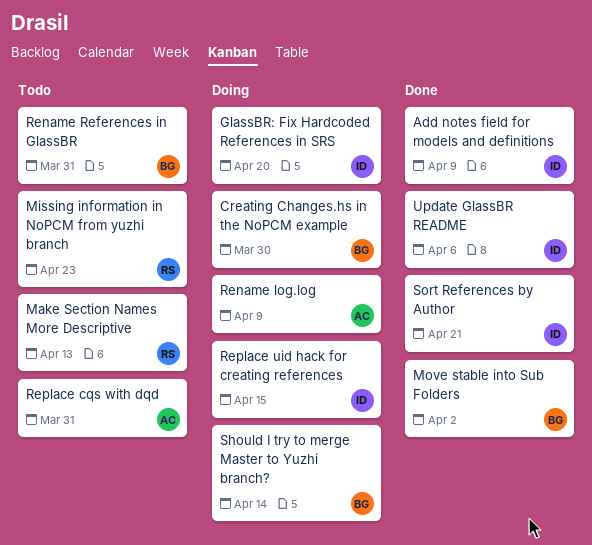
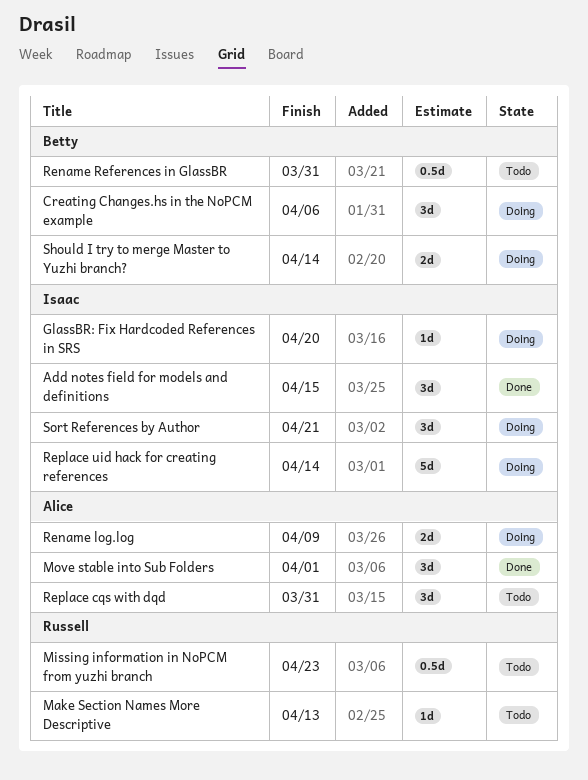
Add notes field for models and definitions, due: Apr 9 -> Apr 15
Creating Changes.hs in the NoPCM example, due: Mar 30 -> Apr 6
Move stable into Sub Folders, owner: Betty -> Alice
Move stable into Sub Folders, due: Apr 2 -> Apr 1
Replace uid hack for creating references, due: Apr 15 -> Apr 14
Sort References by Author, status: Done -> Doing
Update GlassBR README: present -> none

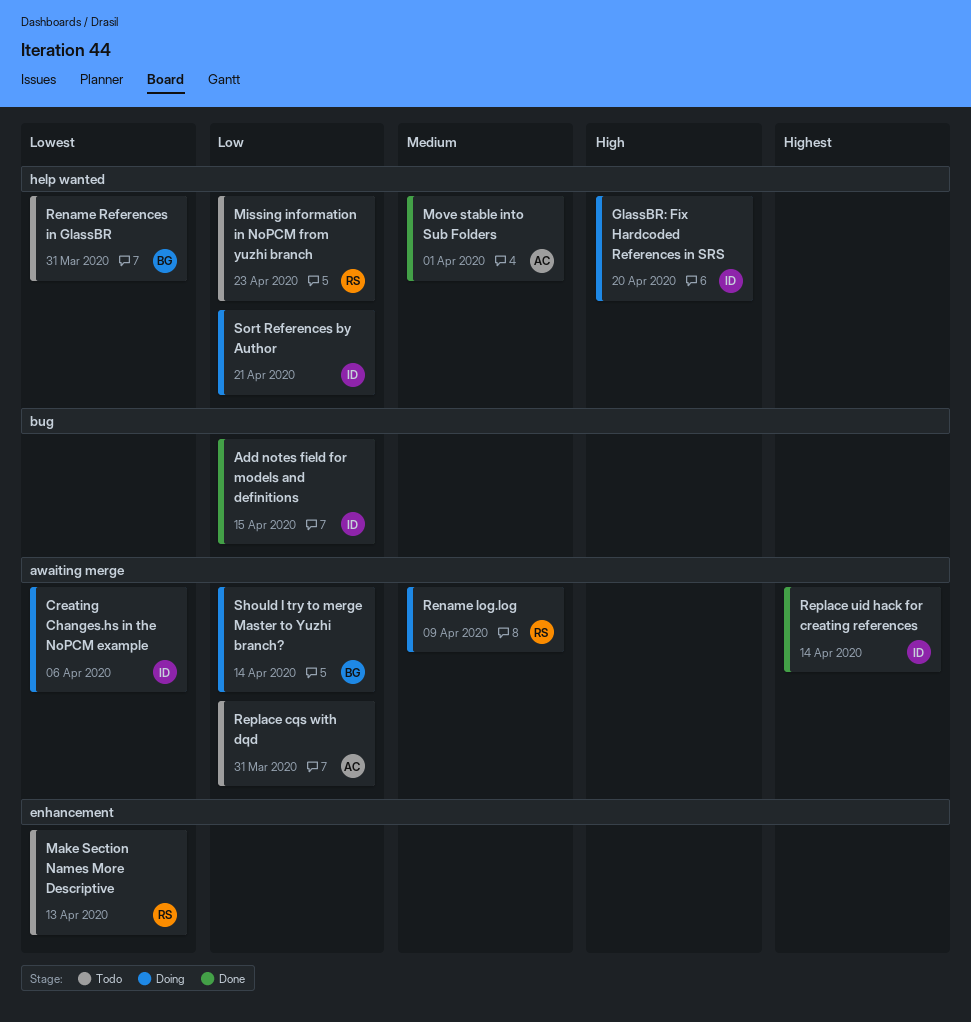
Creating Changes.hs in the NoPCM example, owner: Betty -> Isaac
Rename log.log, owner: Alice -> Russell
Replace uid hack for creating references, status: Doing -> Done

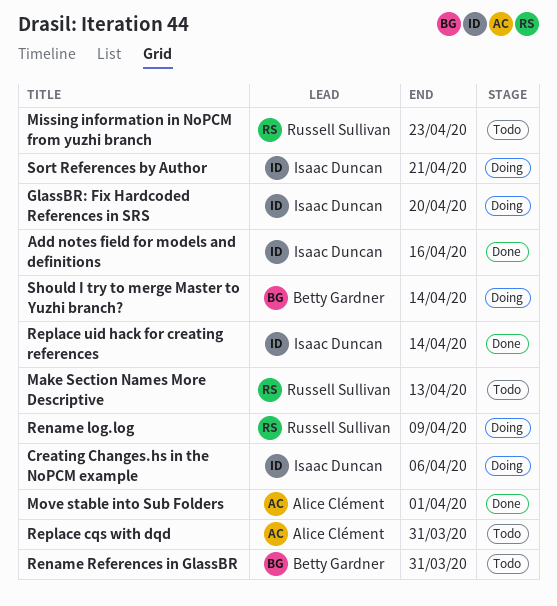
Add notes field for models and definitions, due: Apr 15 -> Apr 16

